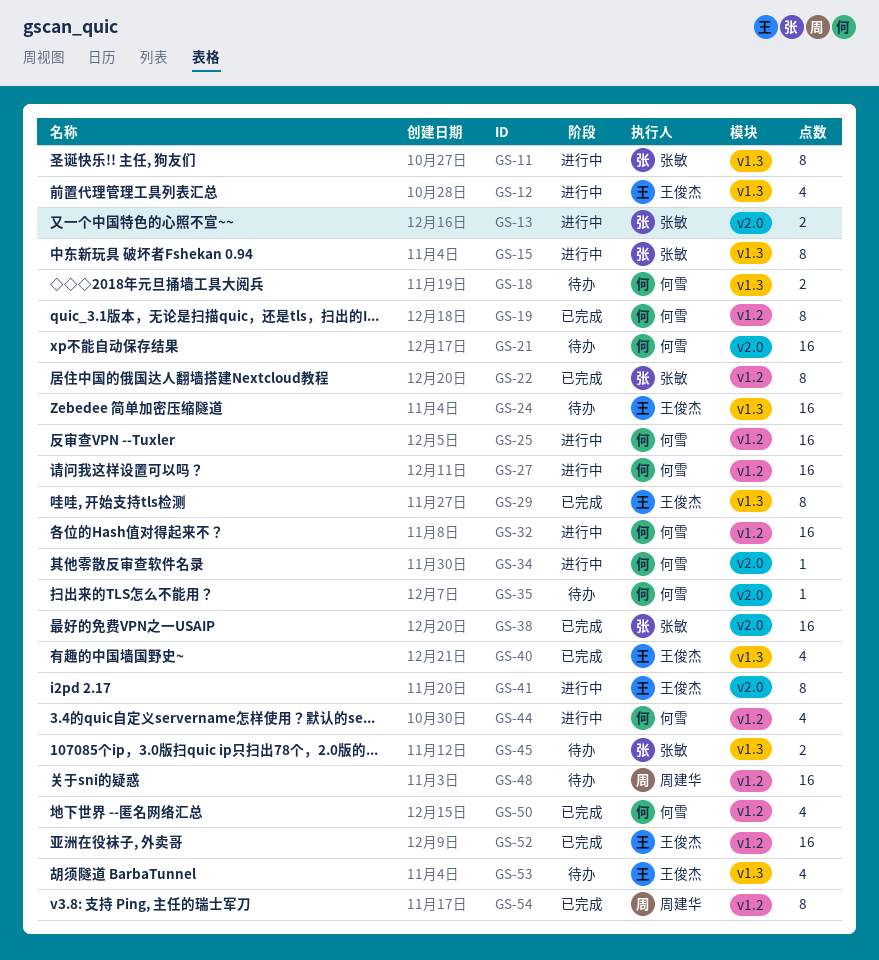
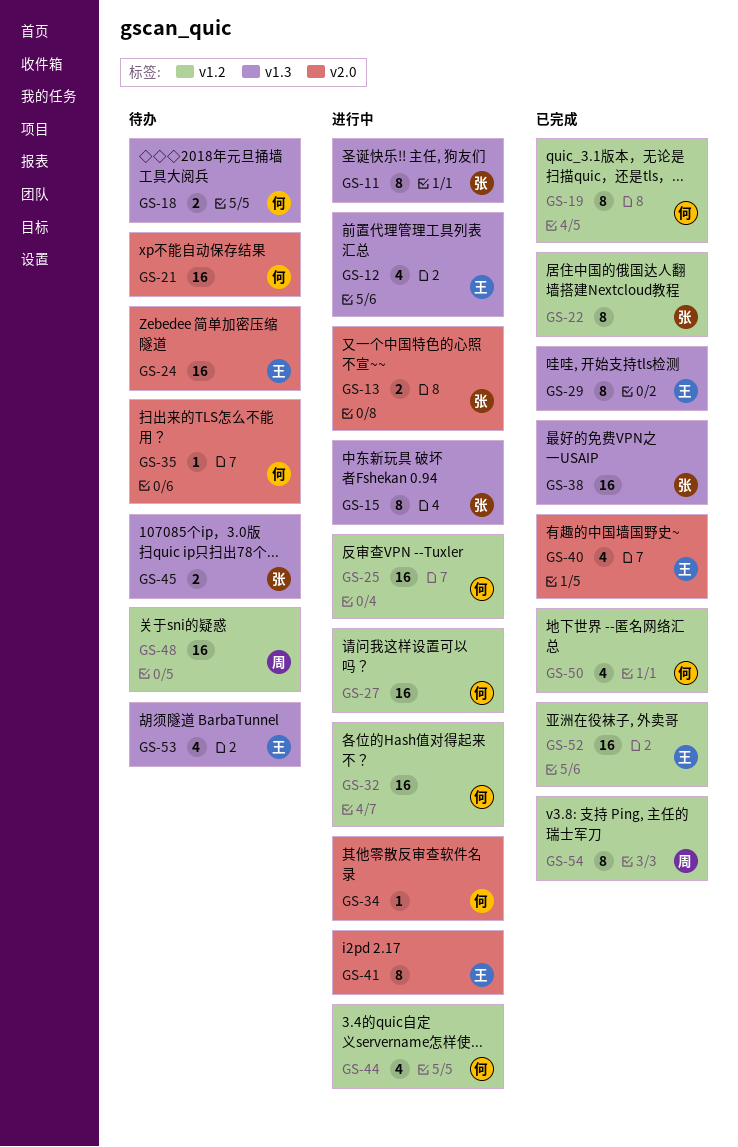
GS-24, label: v1.3 -> v2.0
GS-38, label: v2.0 -> v1.3
GS-40, label: v1.3 -> v2.0

